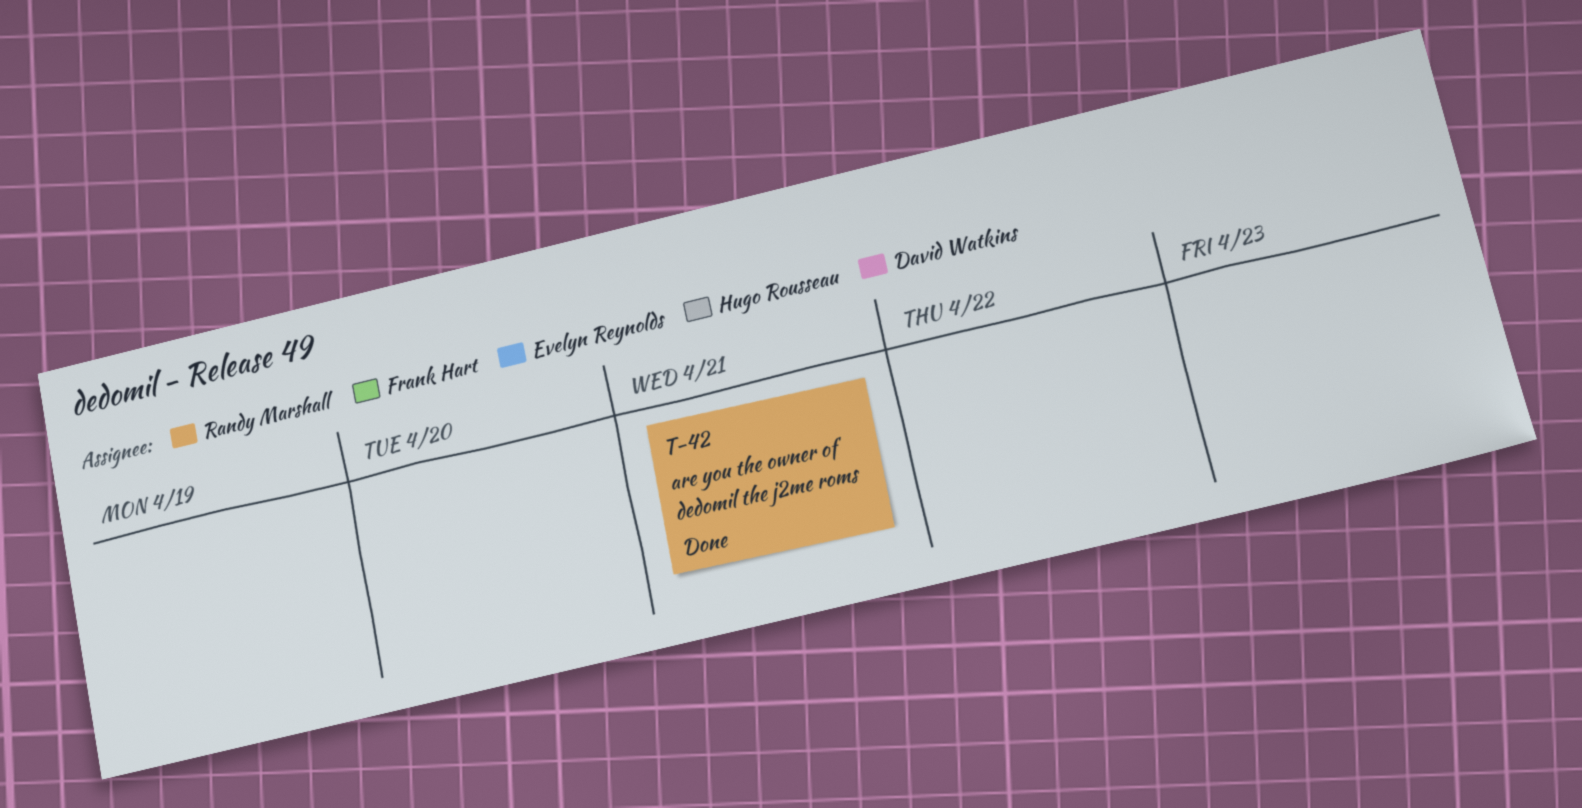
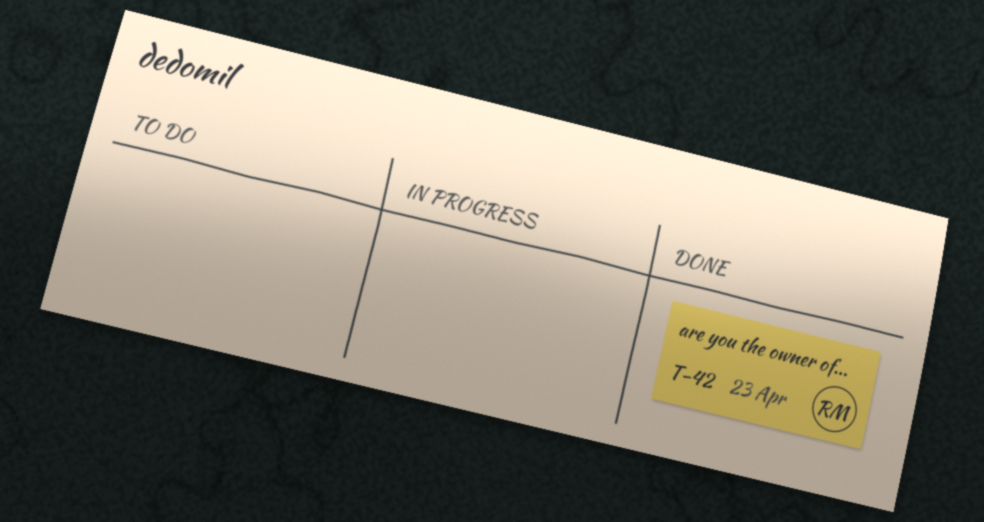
T-42, due: Apr 21 -> Apr 23

